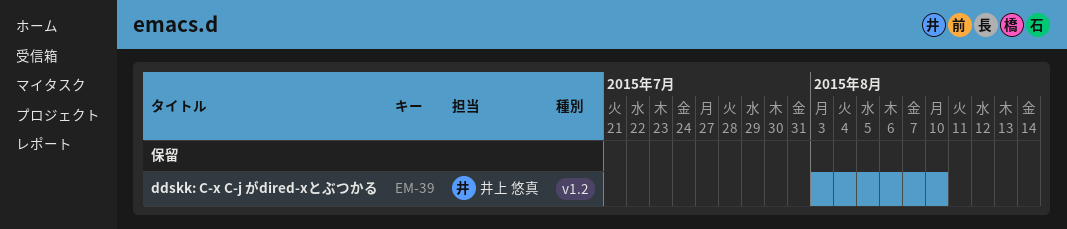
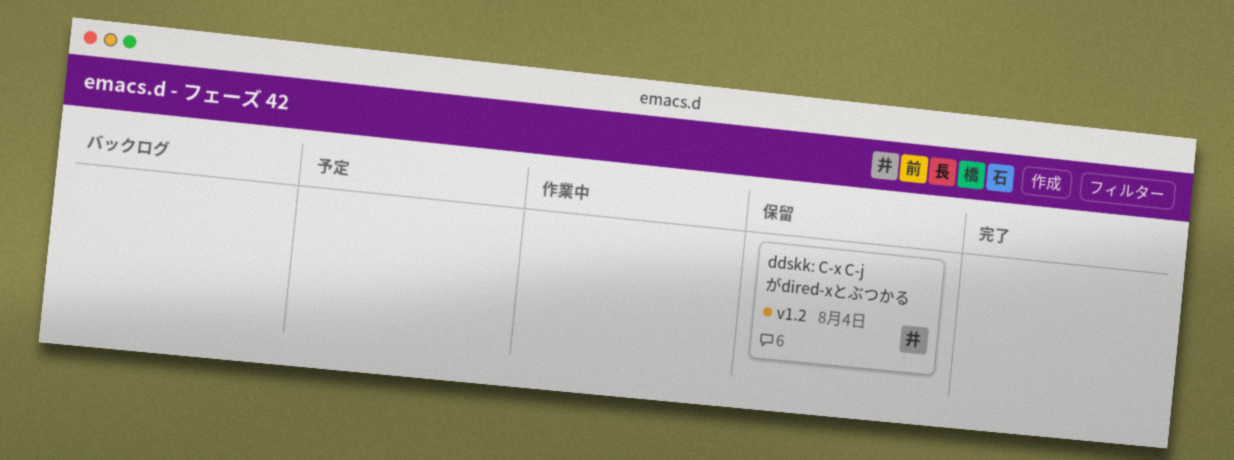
ddskk: C-x C-j がdired-xとぶつかる, due: Aug 10 -> Aug 4

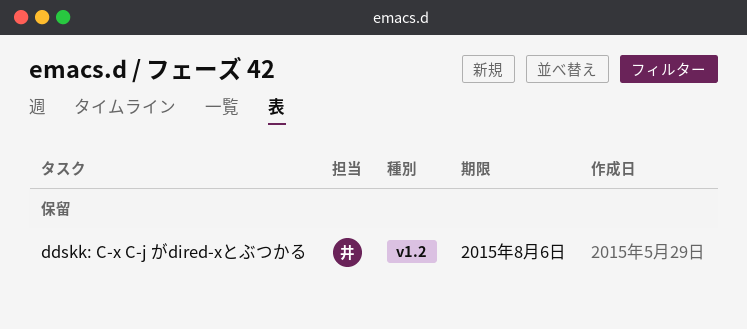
ddskk: C-x C-j がdired-xとぶつかる, due: Aug 4 -> Aug 6

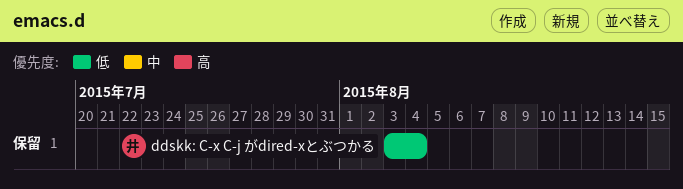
ddskk: C-x C-j がdired-xとぶつかる, due: Aug 6 -> Aug 4

